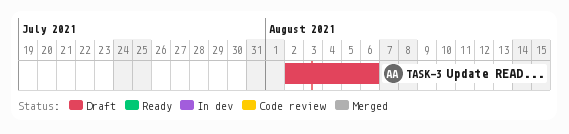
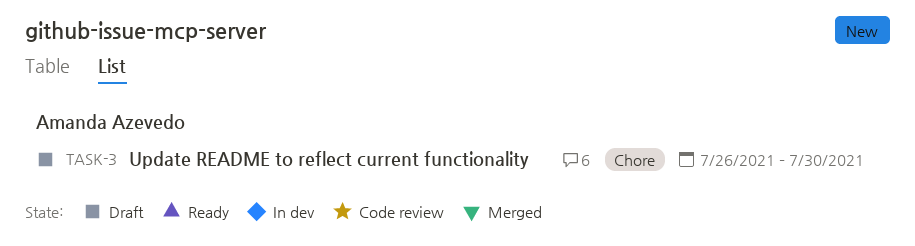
TASK-3, start: Aug 2 -> Jul 26
TASK-3, due: Aug 6 -> Jul 30

